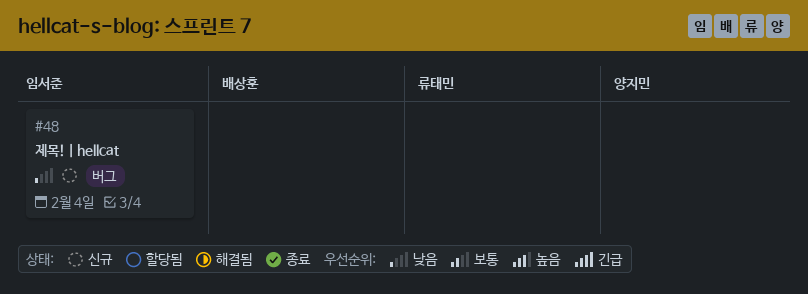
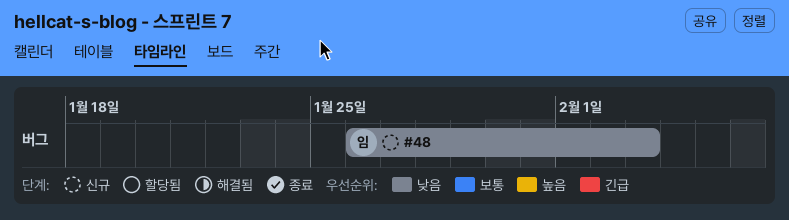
#48, due: Feb 4 -> Feb 3

